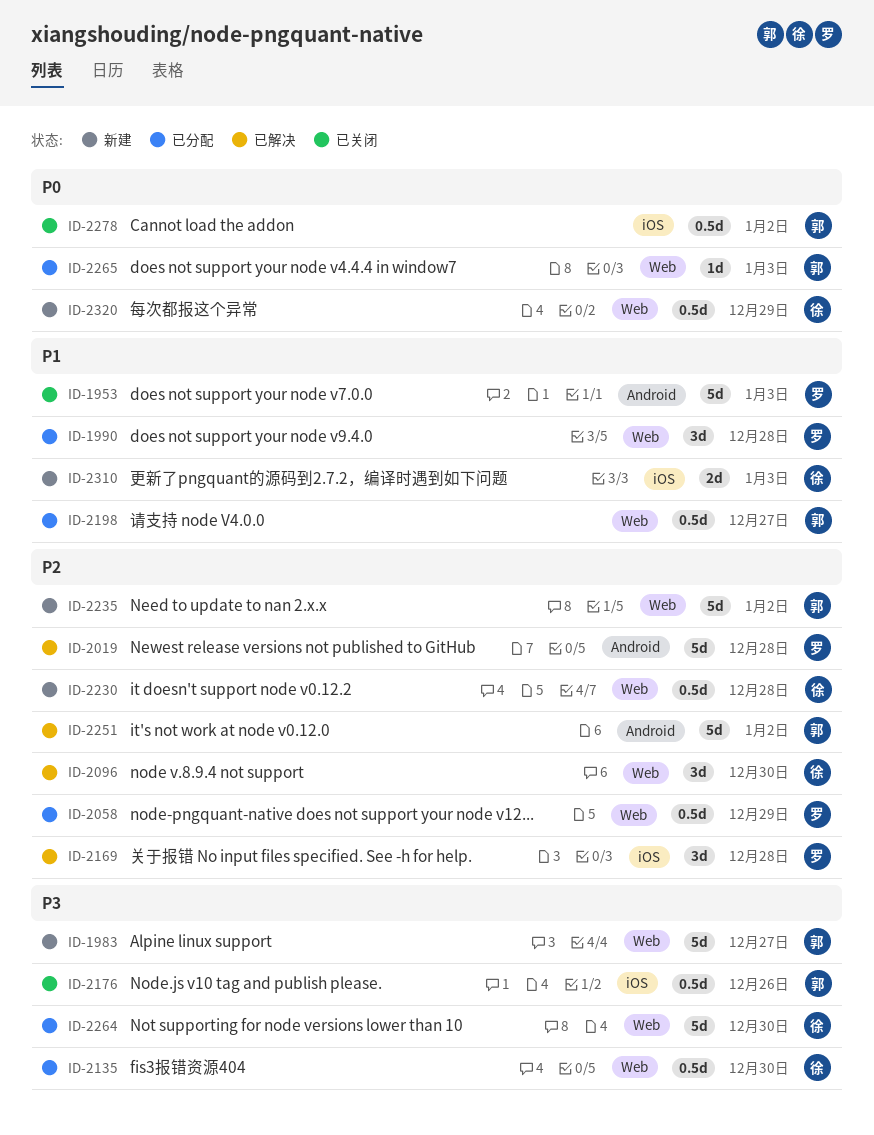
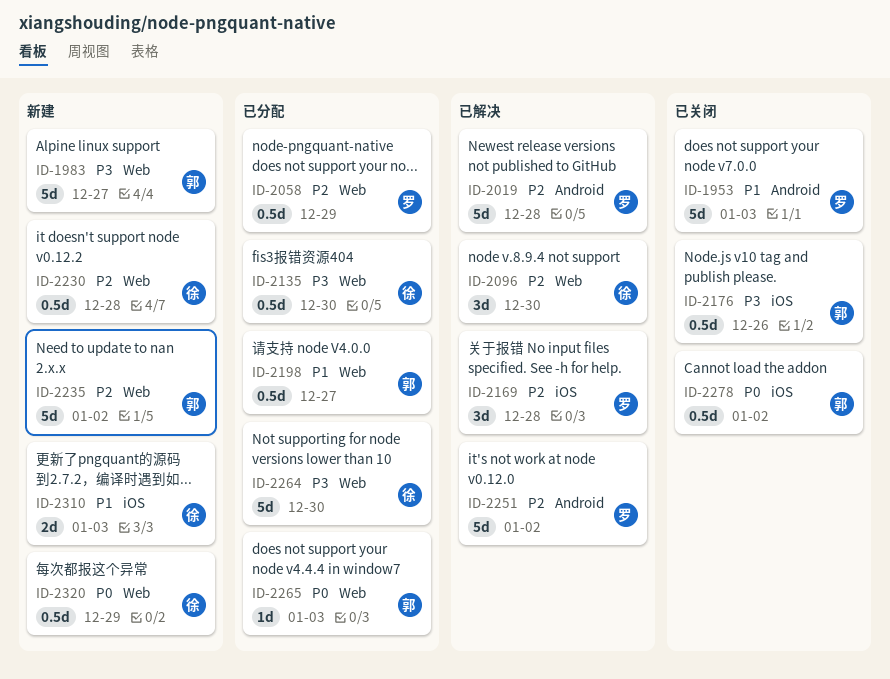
ID-1990: present -> none
ID-2251, owner: 郭 -> 罗

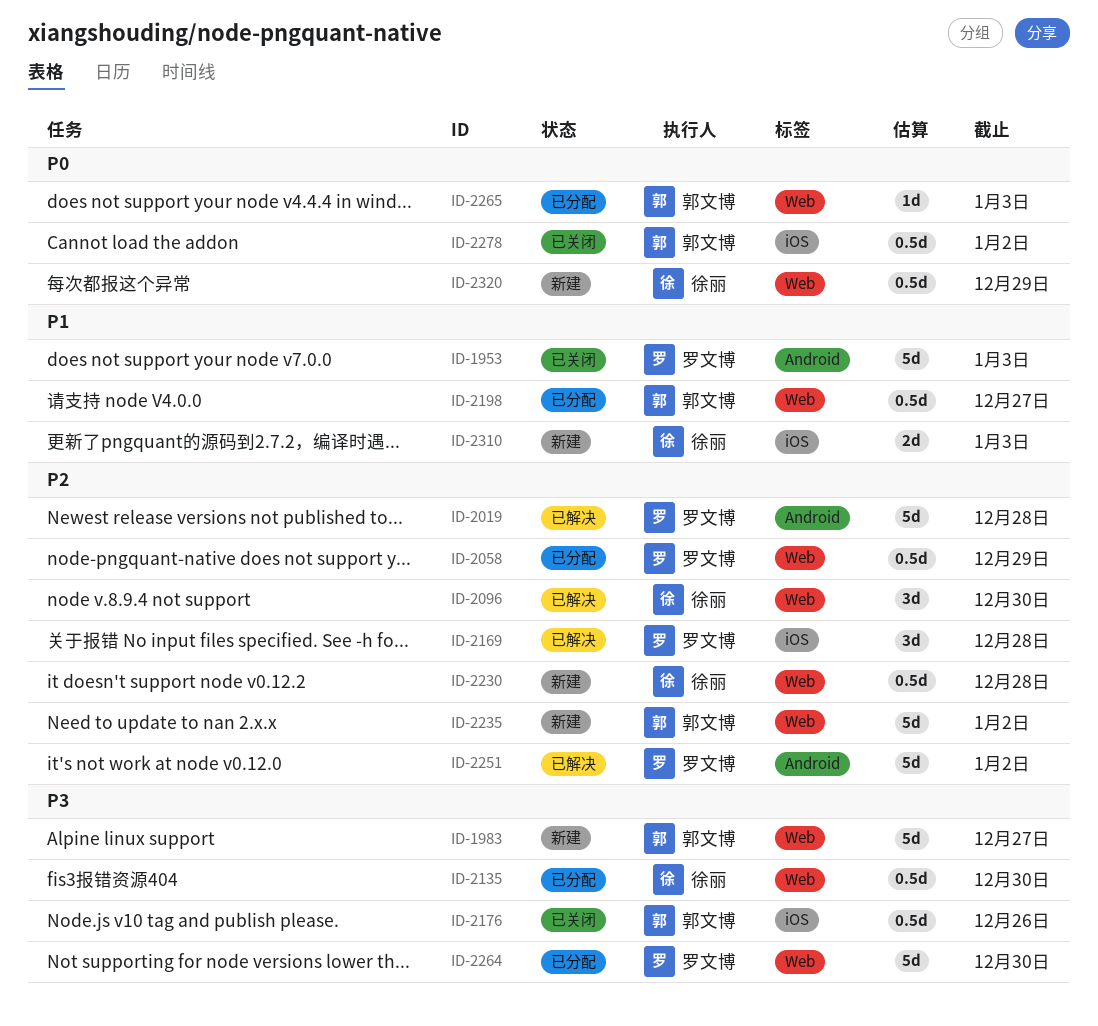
ID-2264, owner: 徐丽 -> 罗文博

